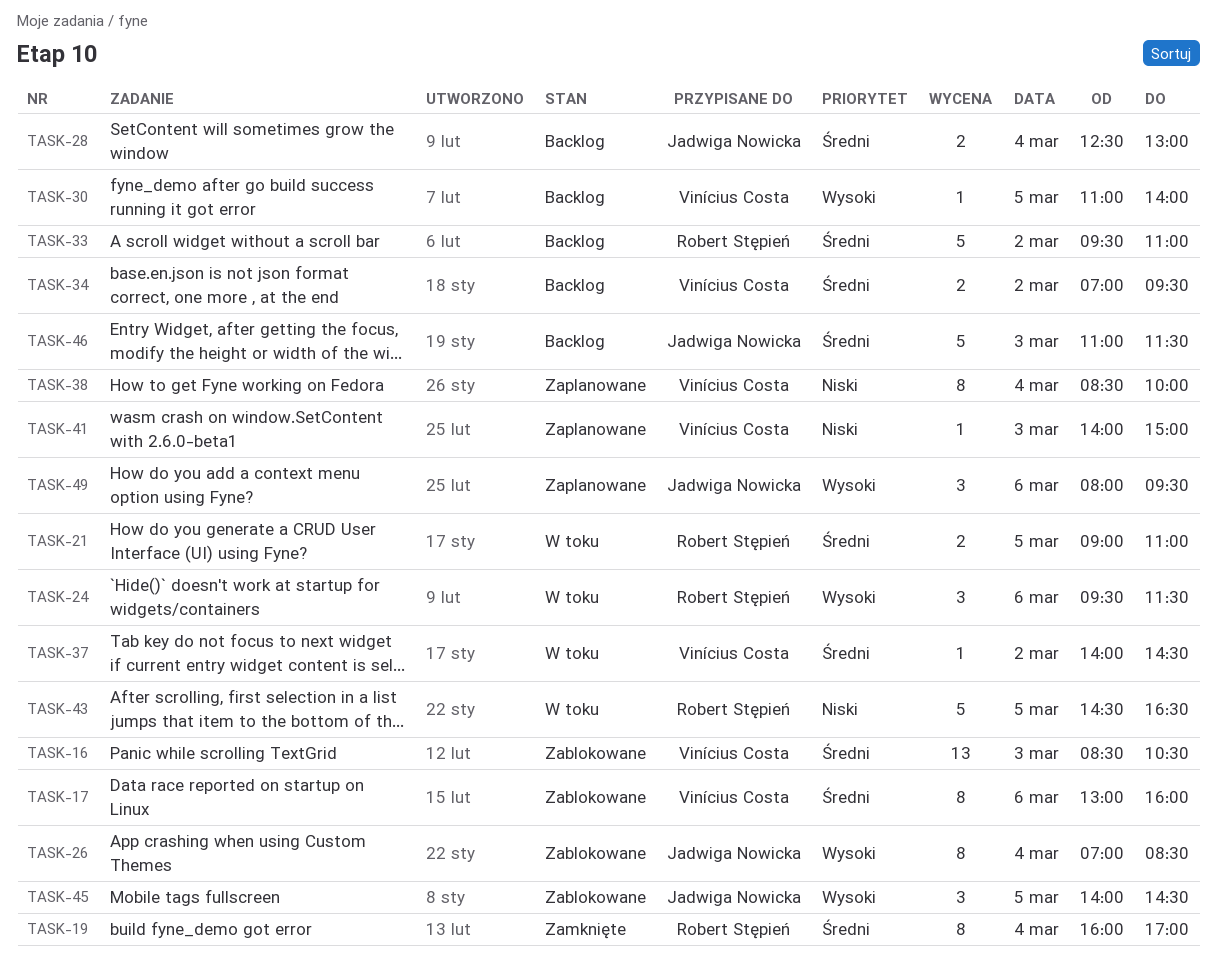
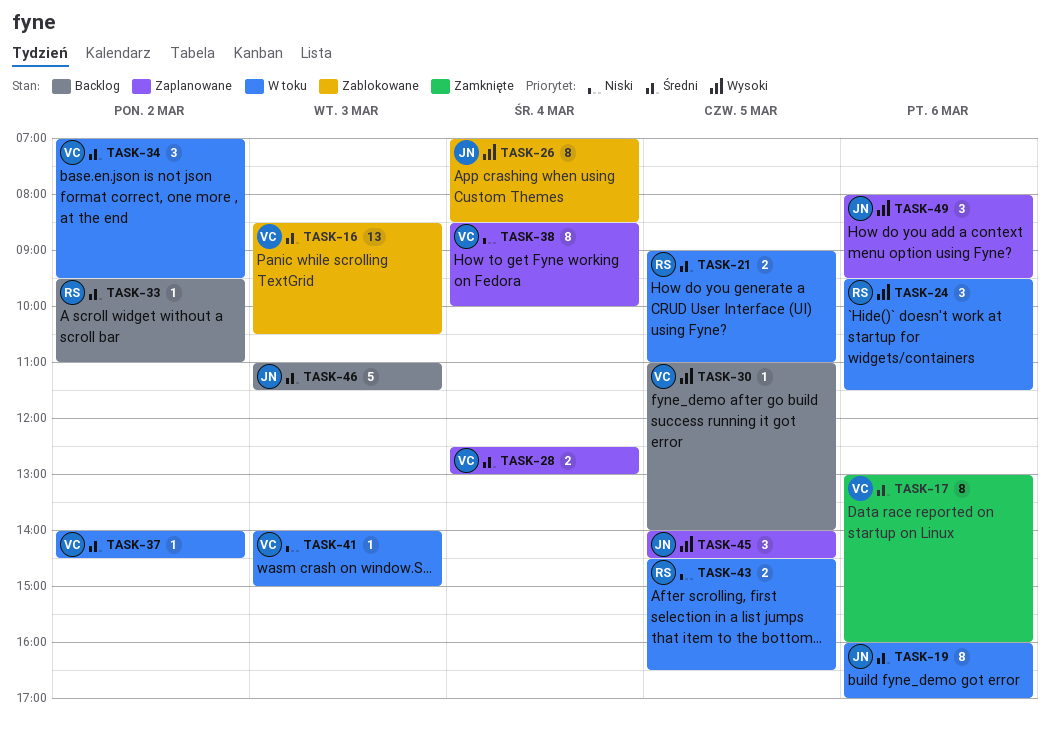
TASK-17, status: Zablokowane -> Zamknięte
TASK-19, status: Zamknięte -> W toku
TASK-19, owner: Robert Stępień -> Jadwiga Nowicka
TASK-19, day: Mar 4 -> Mar 6
TASK-28, status: Backlog -> Zaplanowane
TASK-28, owner: Jadwiga Nowicka -> Vinícius Costa
TASK-33, estimate: 5 -> 1
TASK-34, status: Backlog -> W toku
TASK-34, estimate: 2 -> 3
TASK-41, status: Zaplanowane -> W toku
TASK-43, estimate: 5 -> 2
TASK-45, status: Zablokowane -> Zaplanowane

